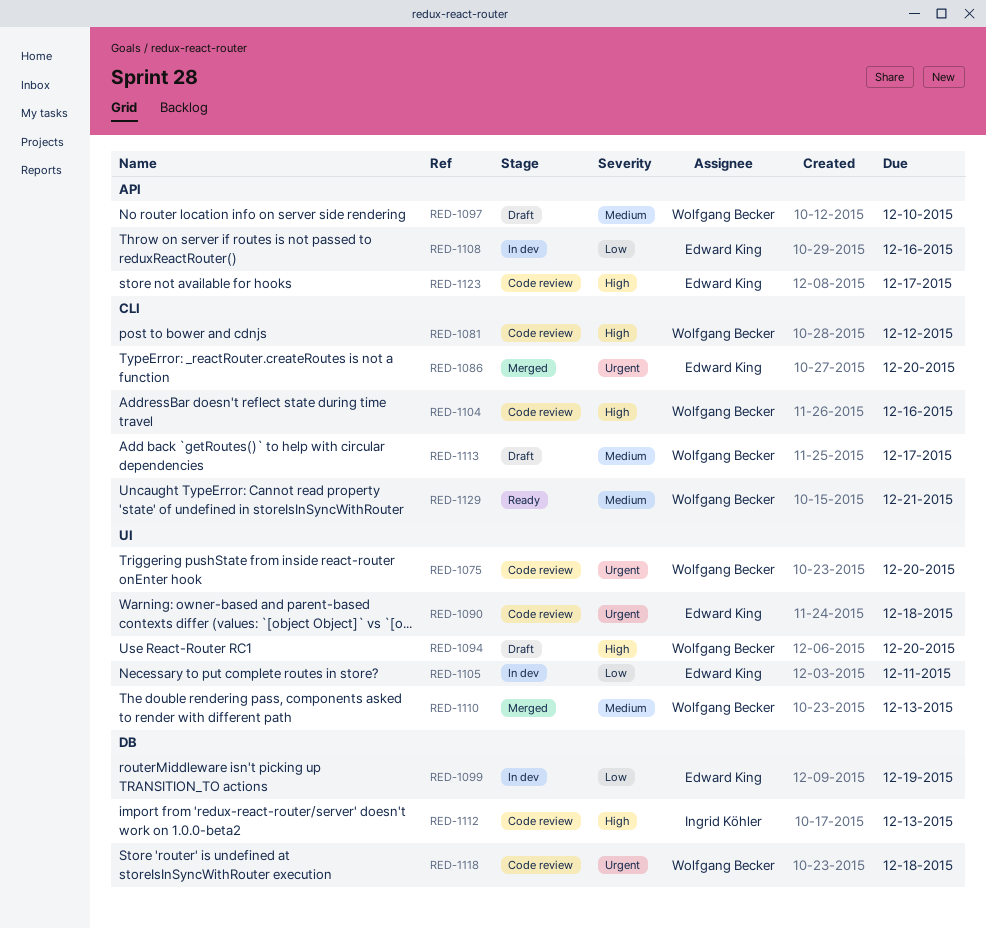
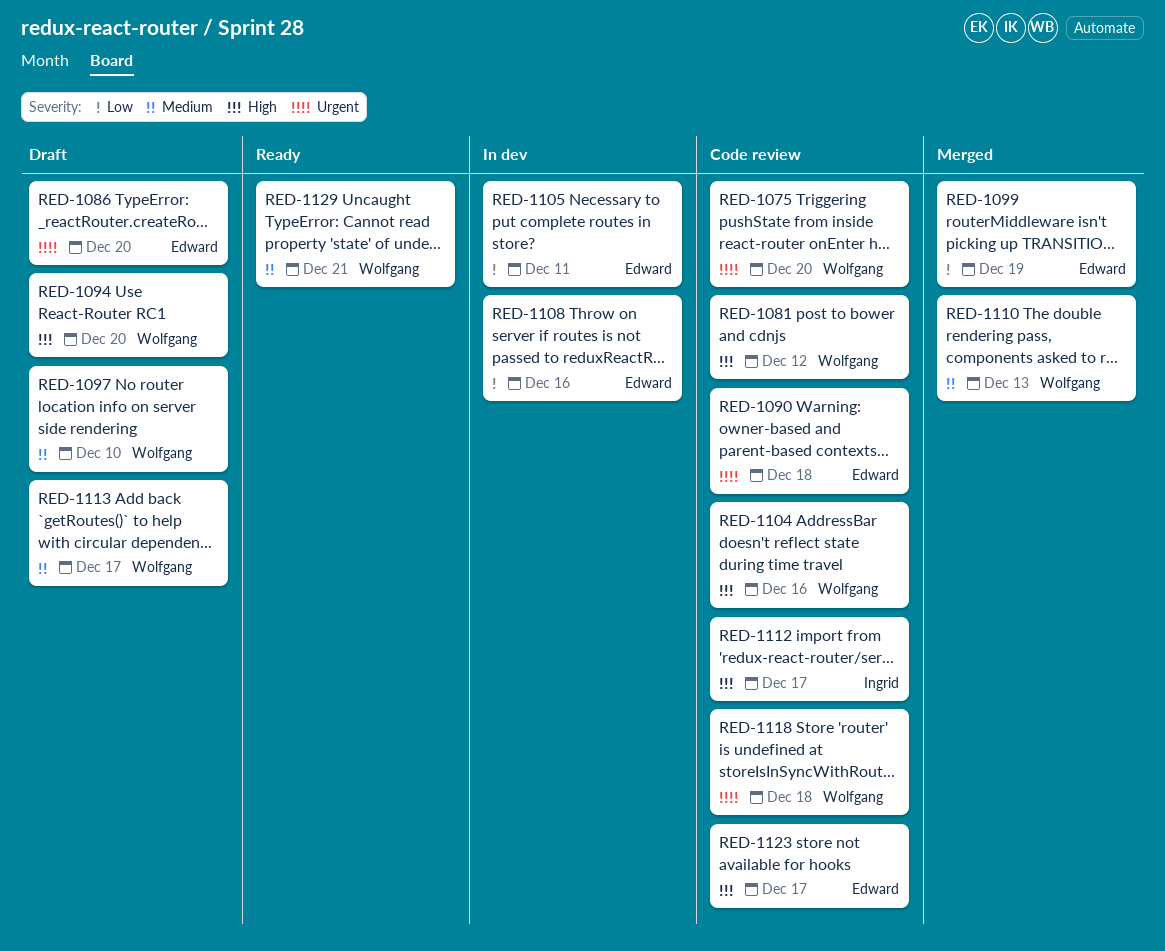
RED-1086, status: Merged -> Draft
RED-1099, status: In dev -> Merged
RED-1112, due: Dec 13 -> Dec 17

